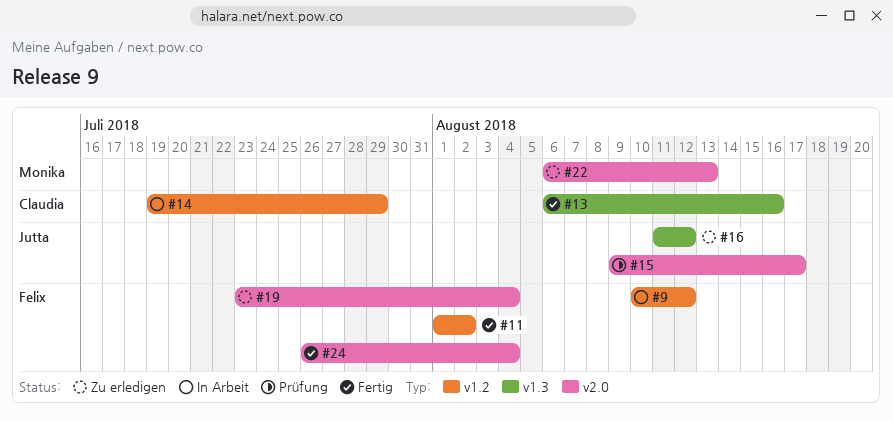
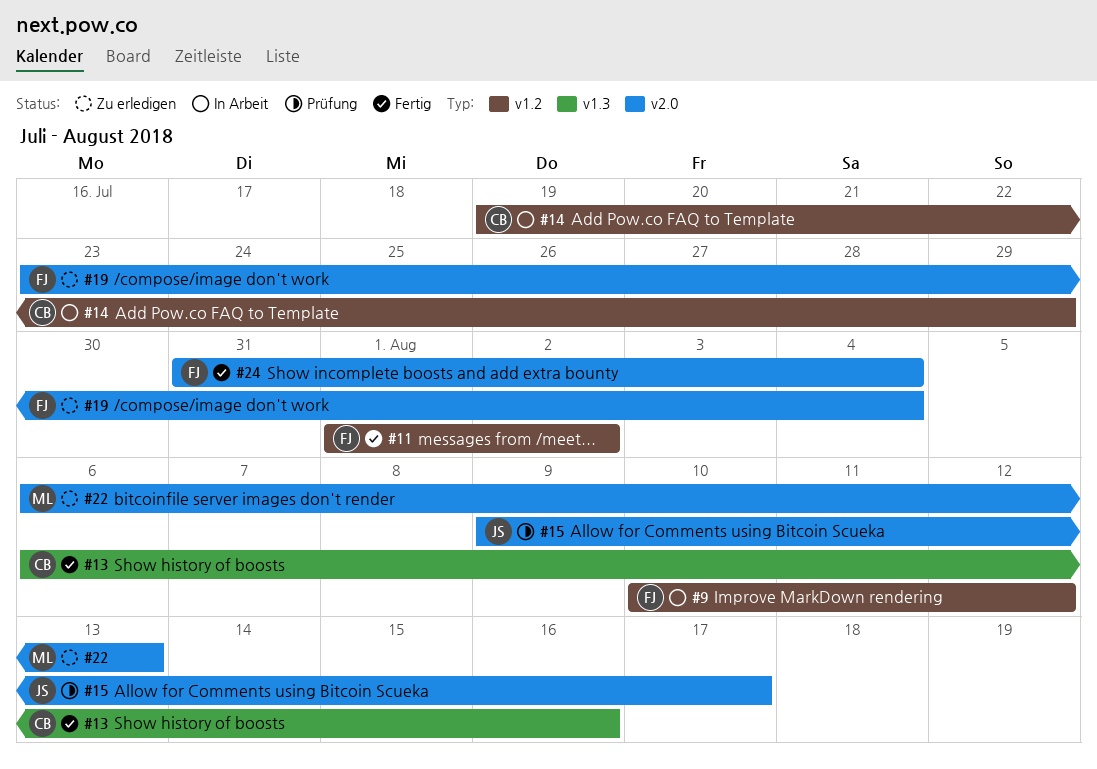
#16: present -> none
#24, start: Jul 26 -> Jul 31

